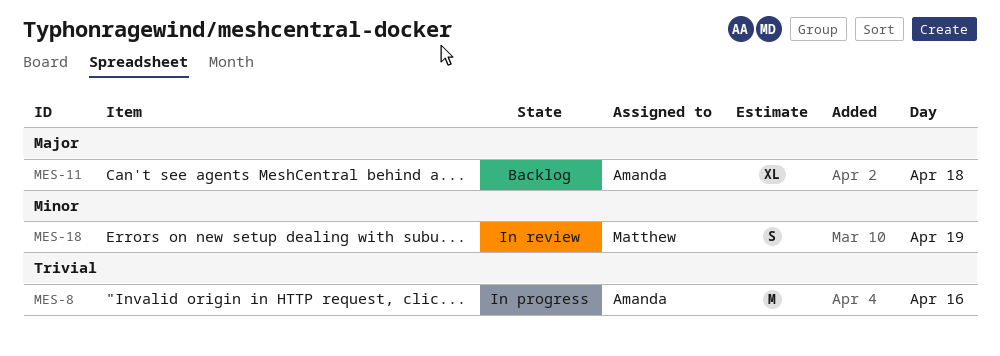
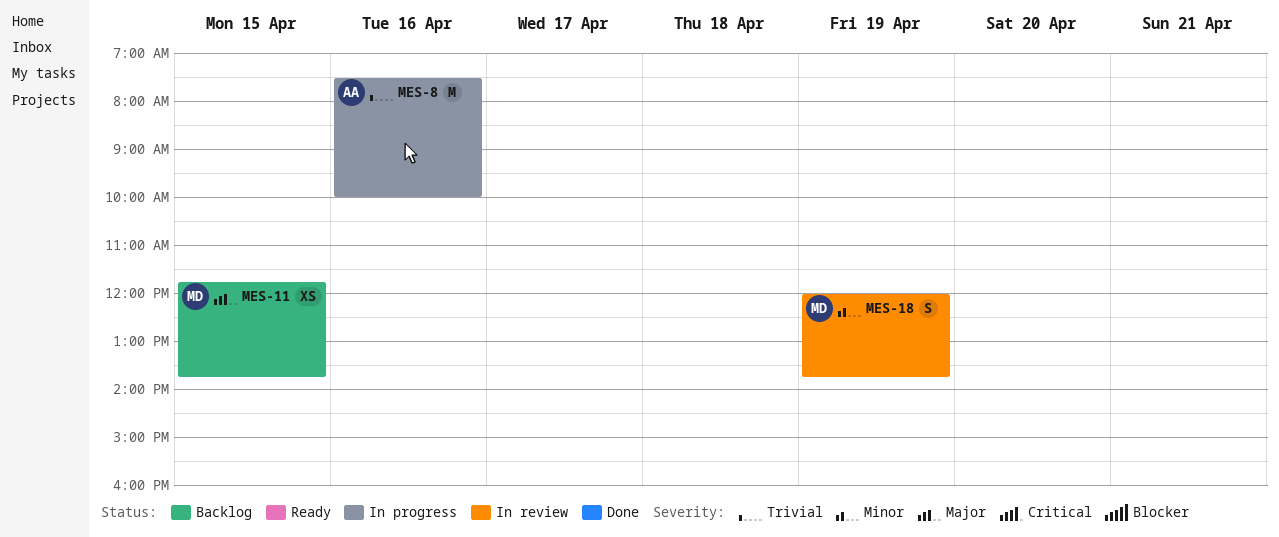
MES-11, owner: Amanda -> Matthew
MES-11, estimate: XL -> XS
MES-11, day: Apr 18 -> Apr 15

